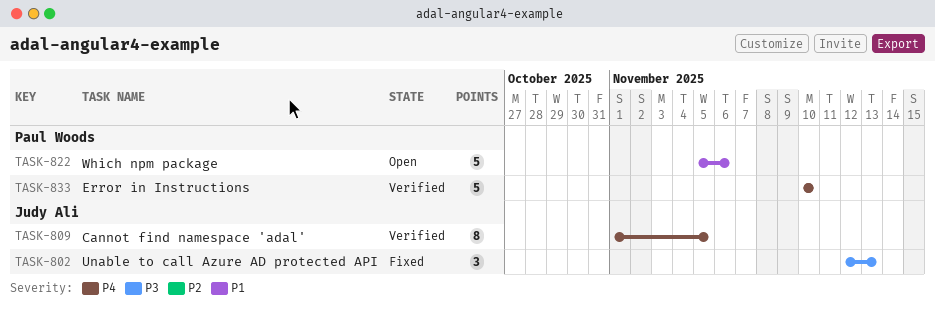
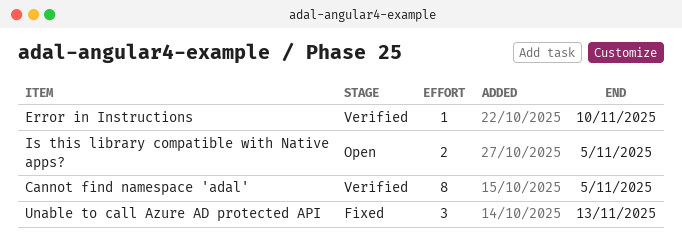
Error in Instructions, estimate: 5 -> 1
Is this library compatible with Native apps?: none -> present
Which npm package: present -> none

